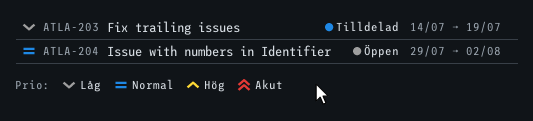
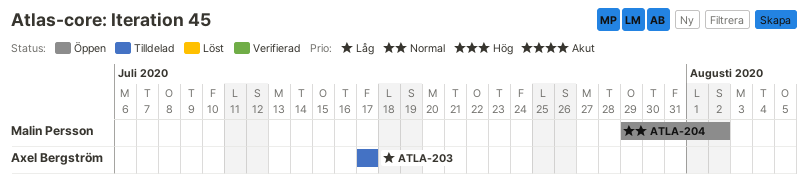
ATLA-203, start: Jul 14 -> Jul 17
ATLA-203, due: Jul 19 -> Jul 17

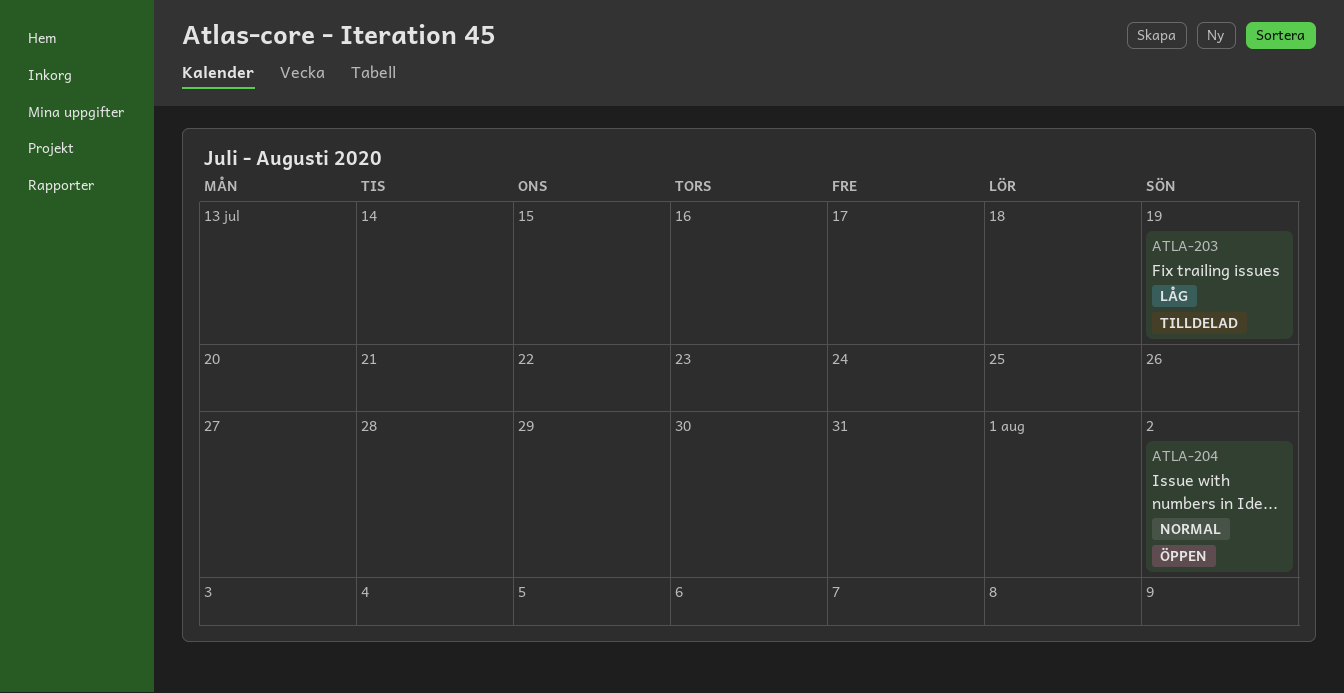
ATLA-203, due: Jul 17 -> Jul 19

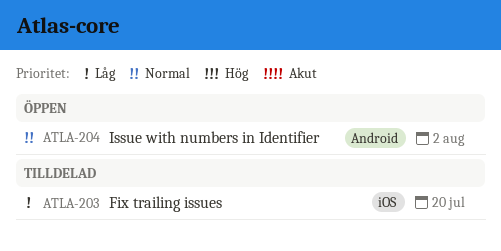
ATLA-203, due: Jul 19 -> Jul 20

